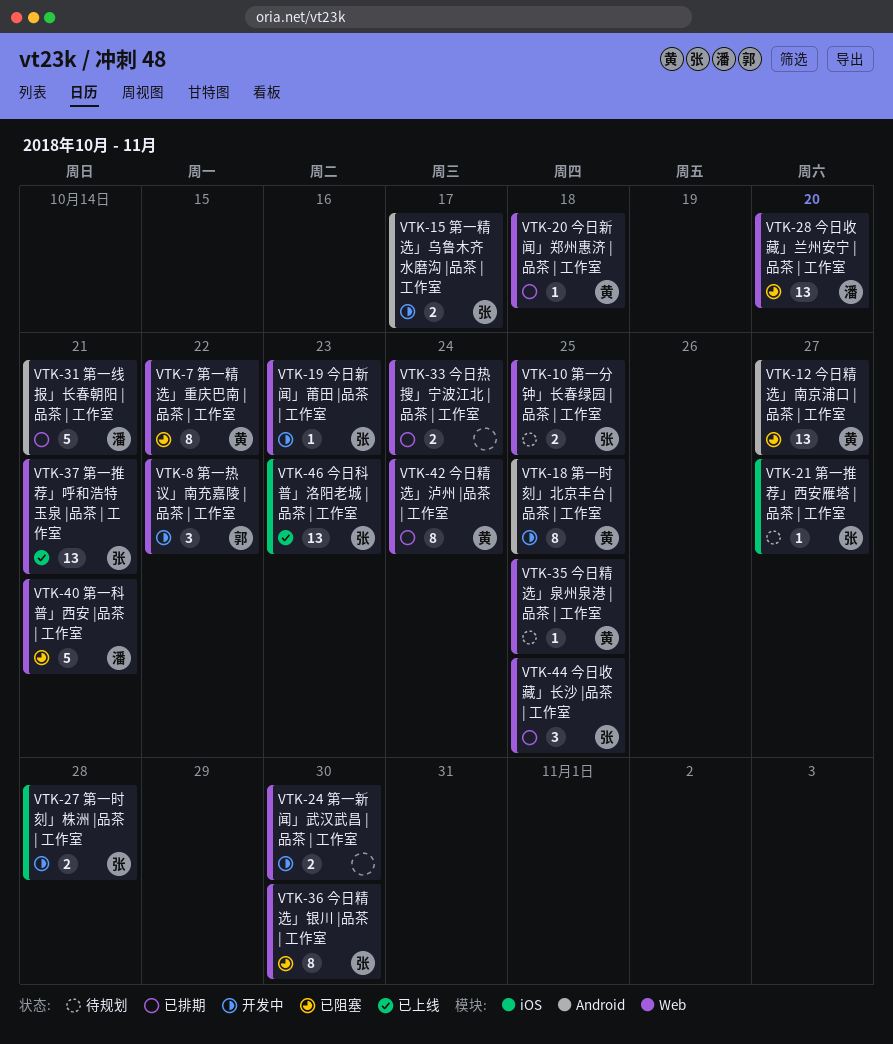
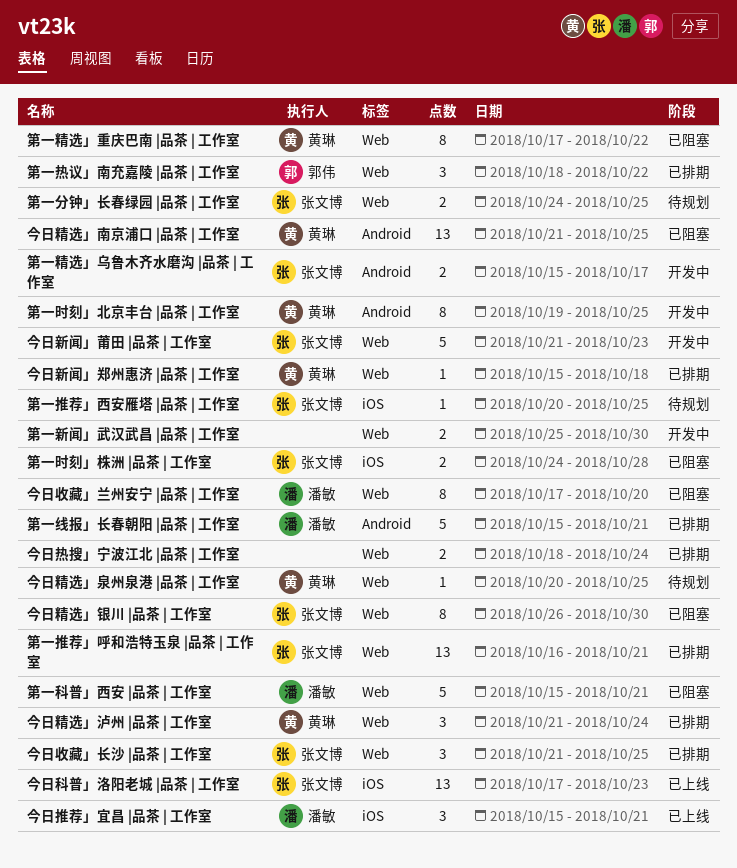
今日推荐」宜昌 |品茶 | 工作室: none -> present
今日收藏」兰州安宁 |品茶 | 工作室, estimate: 13 -> 8
今日新闻」莆田 |品茶 | 工作室, estimate: 1 -> 5
今日精选」南京浦口 |品茶 | 工作室, due: Oct 27 -> Oct 25
今日精选」泸州 |品茶 | 工作室, estimate: 8 -> 3
第一推荐」呼和浩特玉泉 |品茶 | 工作室, status: 已上线 -> 已排期
第一推荐」西安雁塔 |品茶 | 工作室, due: Oct 27 -> Oct 25
第一时刻」株洲 |品茶 | 工作室, status: 开发中 -> 已阻塞
第一热议」南充嘉陵 |品茶 | 工作室, status: 开发中 -> 已排期

